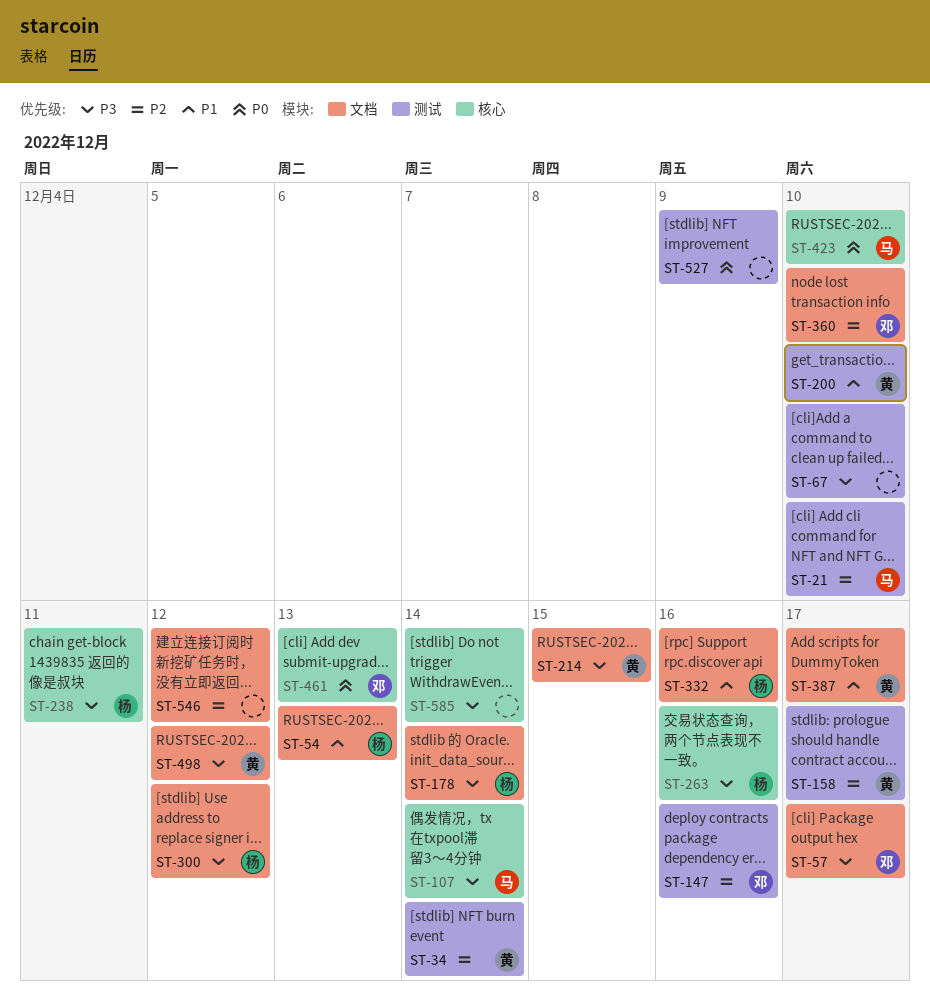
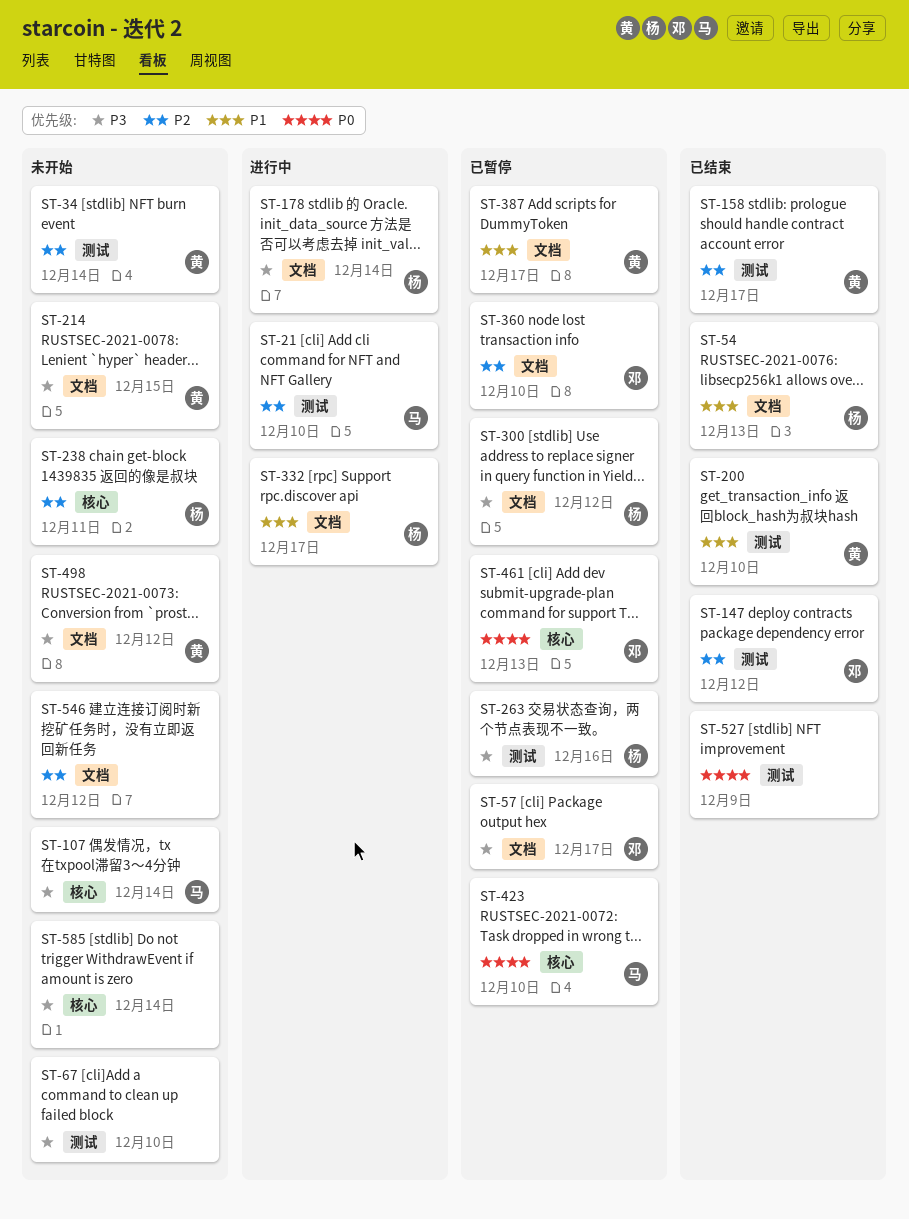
ST-147, due: Dec 16 -> Dec 12
ST-238, priority: P3 -> P2
ST-263, label: 核心 -> 测试
ST-332, due: Dec 16 -> Dec 17

